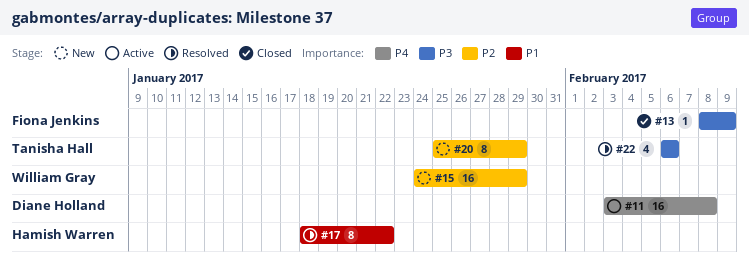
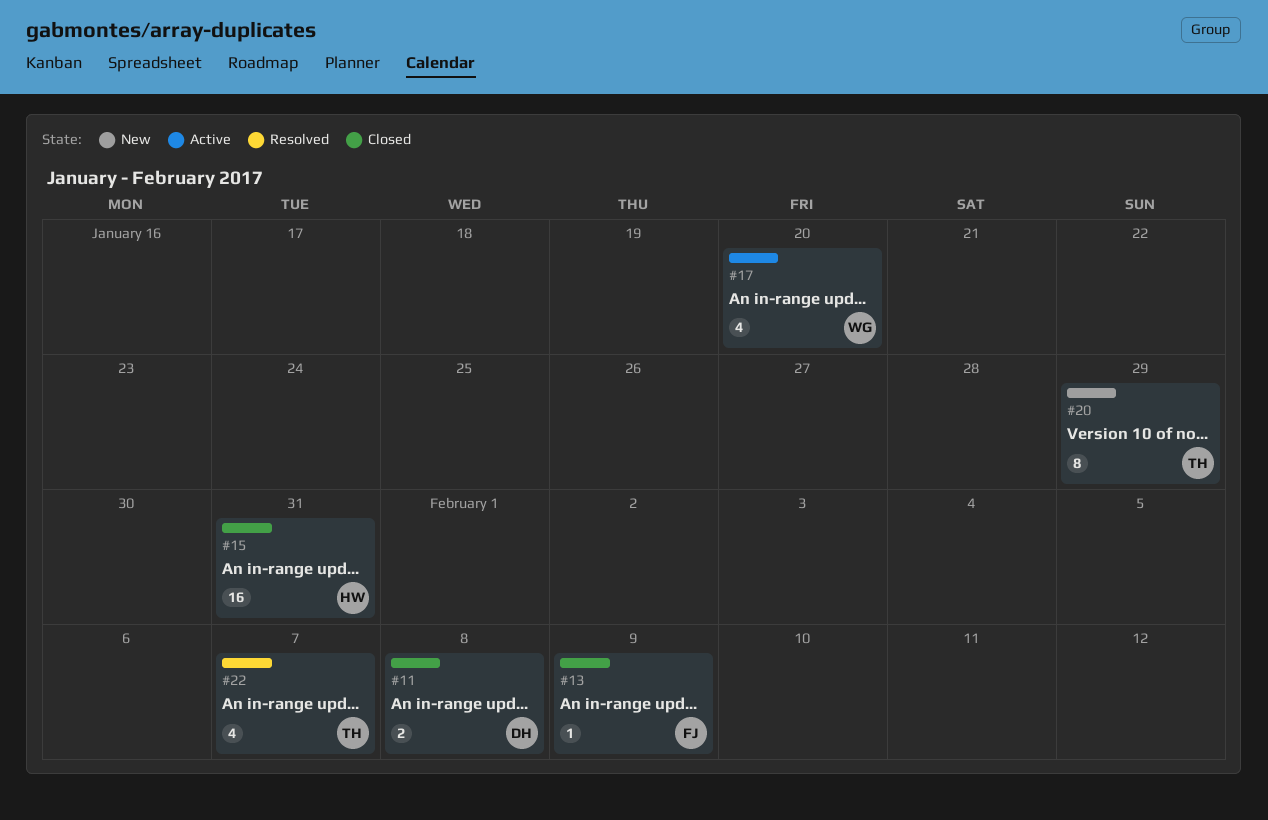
#11, status: Active -> Closed
#11, estimate: 16 -> 2
#15, status: New -> Closed
#15, owner: William Gray -> Hamish Warren
#15, due: Jan 29 -> Jan 31
#17, status: Resolved -> Active
#17, owner: Hamish Warren -> William Gray
#17, estimate: 8 -> 4
#17, due: Jan 22 -> Jan 20
#22, due: Feb 6 -> Feb 7

